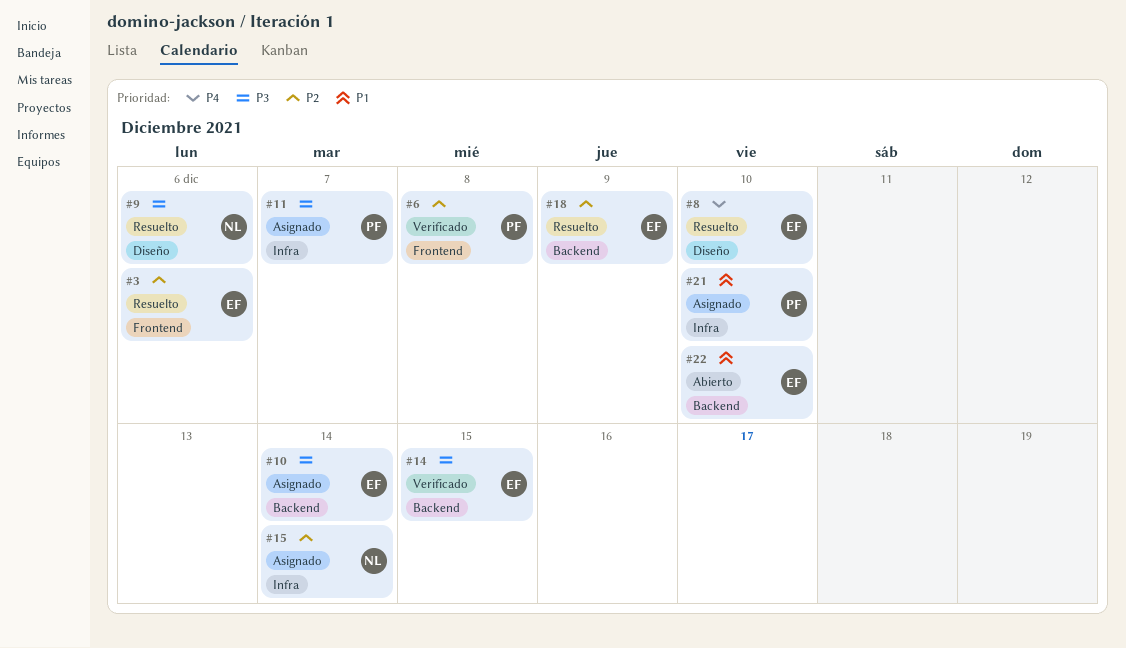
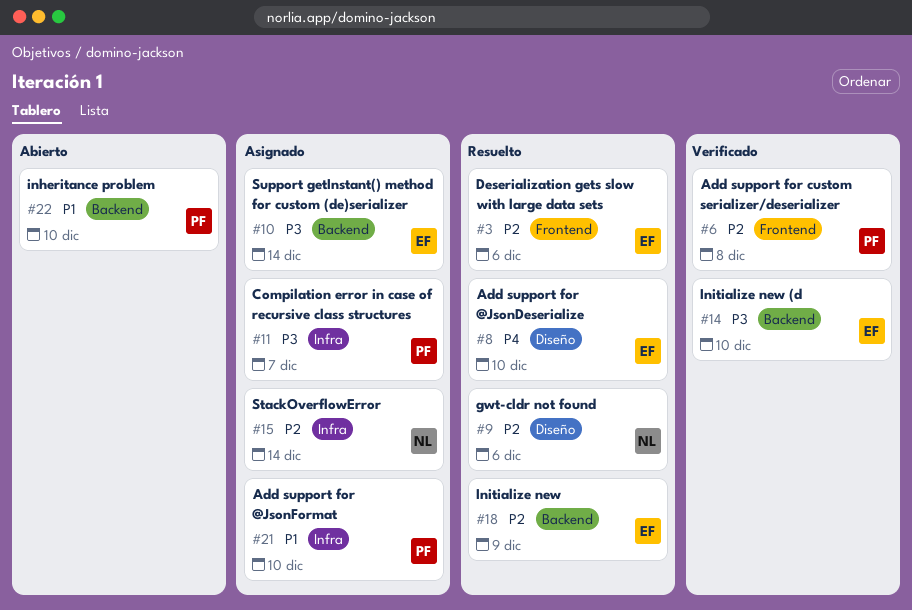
#9, priority: P3 -> P2
#14, due: Dec 15 -> Dec 10
#22, owner: EF -> PF

